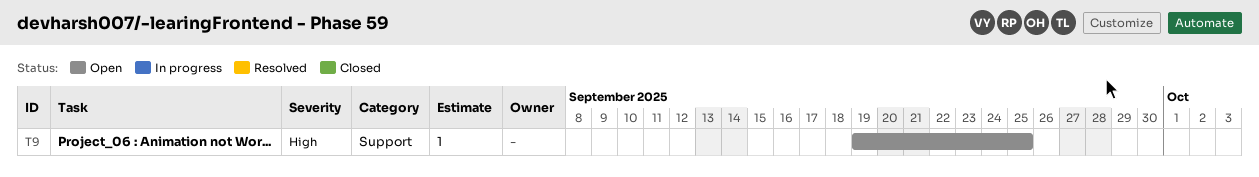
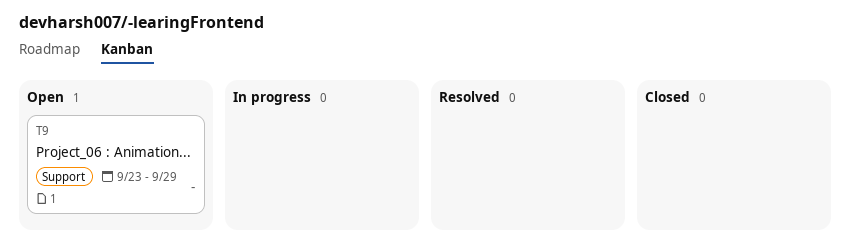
T9, start: Sep 19 -> Sep 23
T9, due: Sep 25 -> Sep 29

